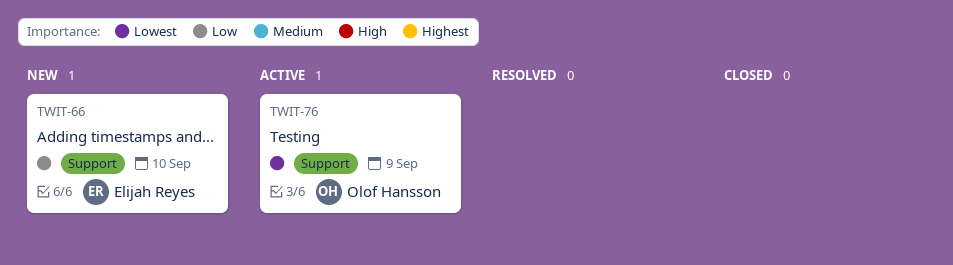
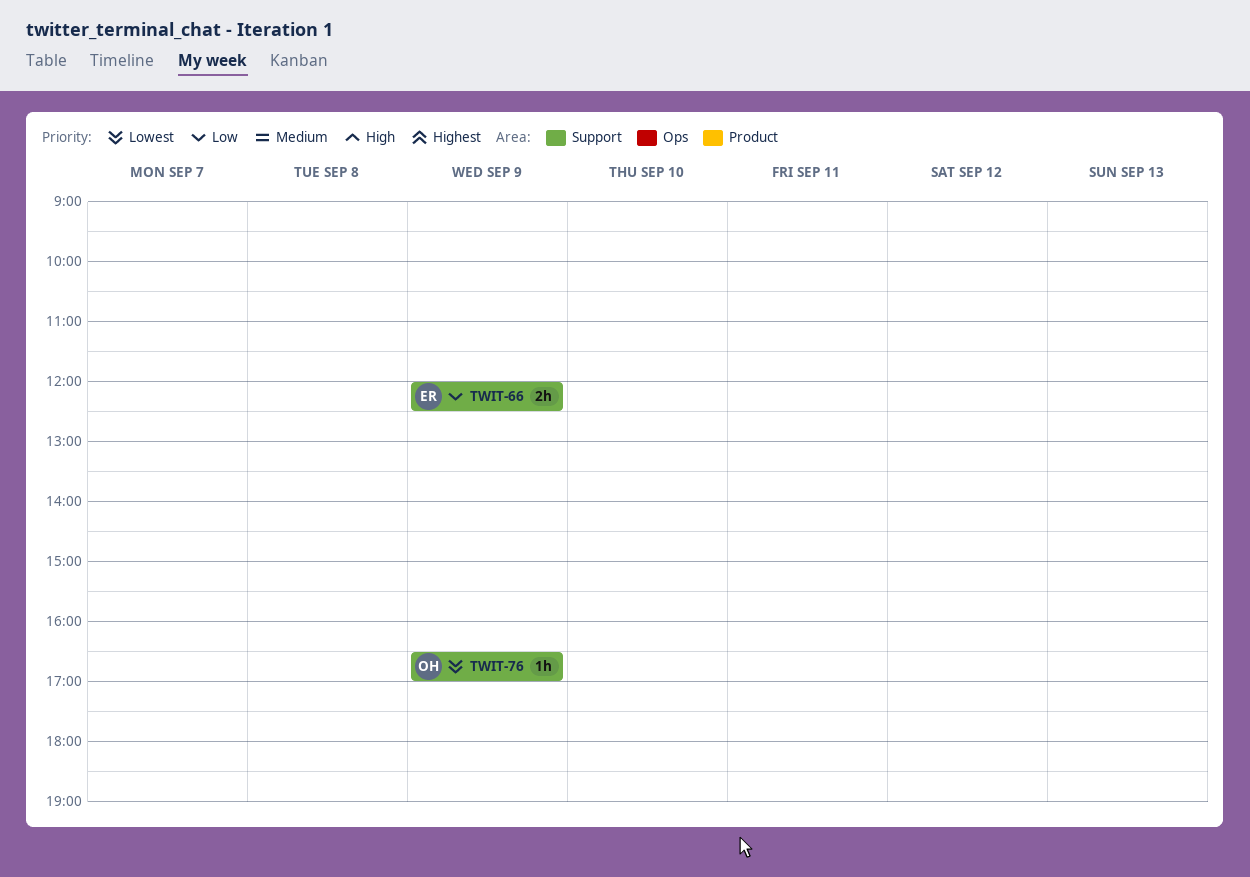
TWIT-66, day: Sep 10 -> Sep 9

